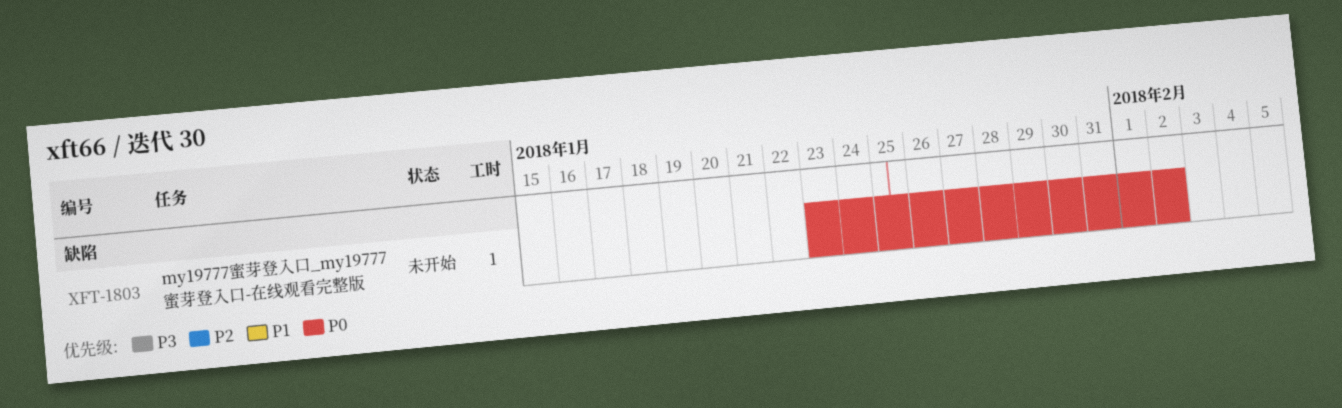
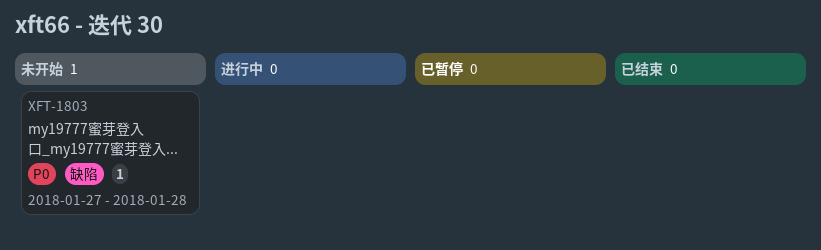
XFT-1803, start: Jan 23 -> Jan 27
XFT-1803, due: Feb 2 -> Jan 28

